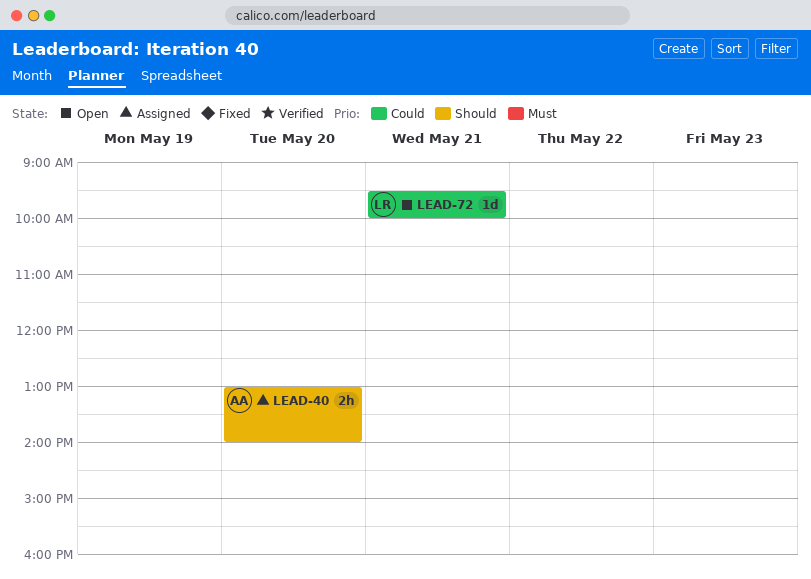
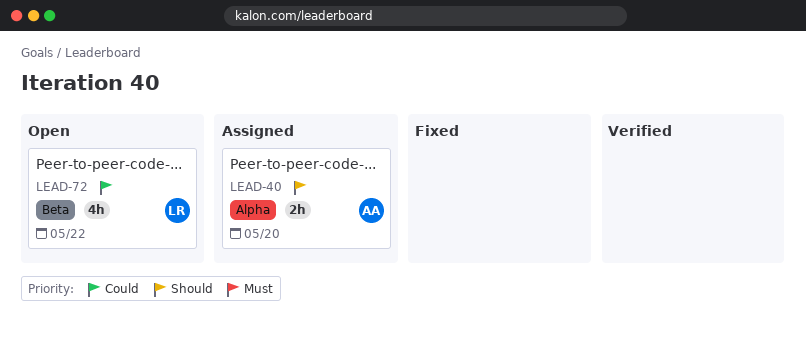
LEAD-72, estimate: 1d -> 4h
LEAD-72, day: May 21 -> May 22

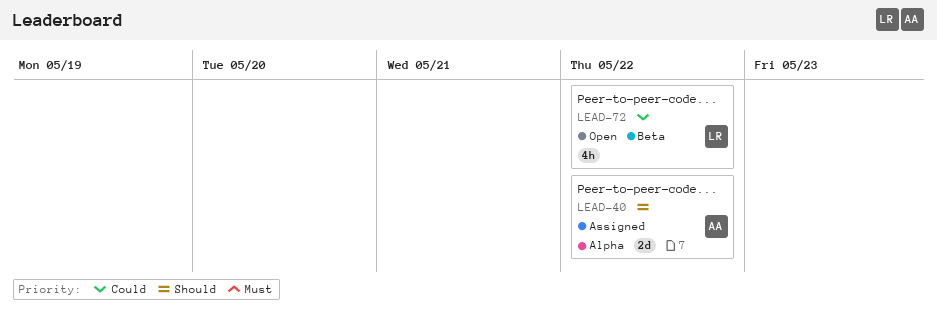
LEAD-40, estimate: 2h -> 2d
LEAD-40, day: May 20 -> May 22

